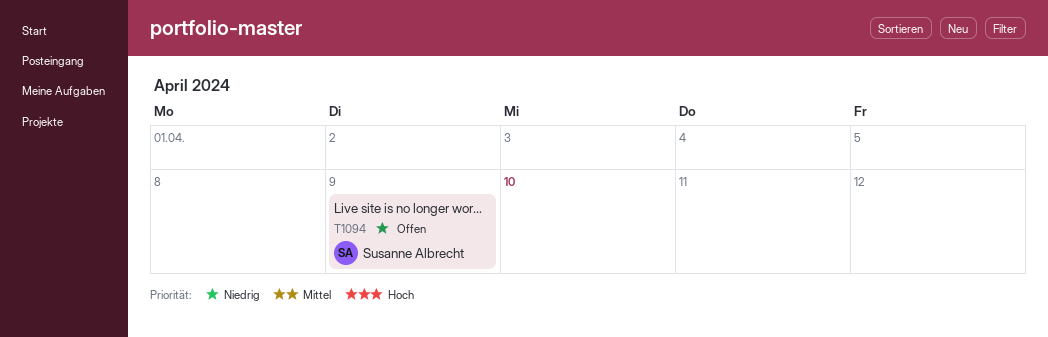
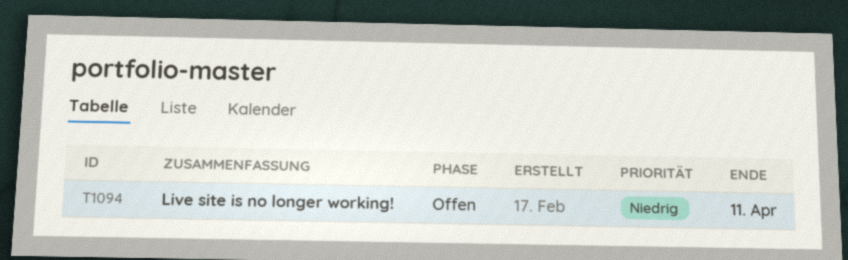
T1094, due: Apr 9 -> Apr 11

